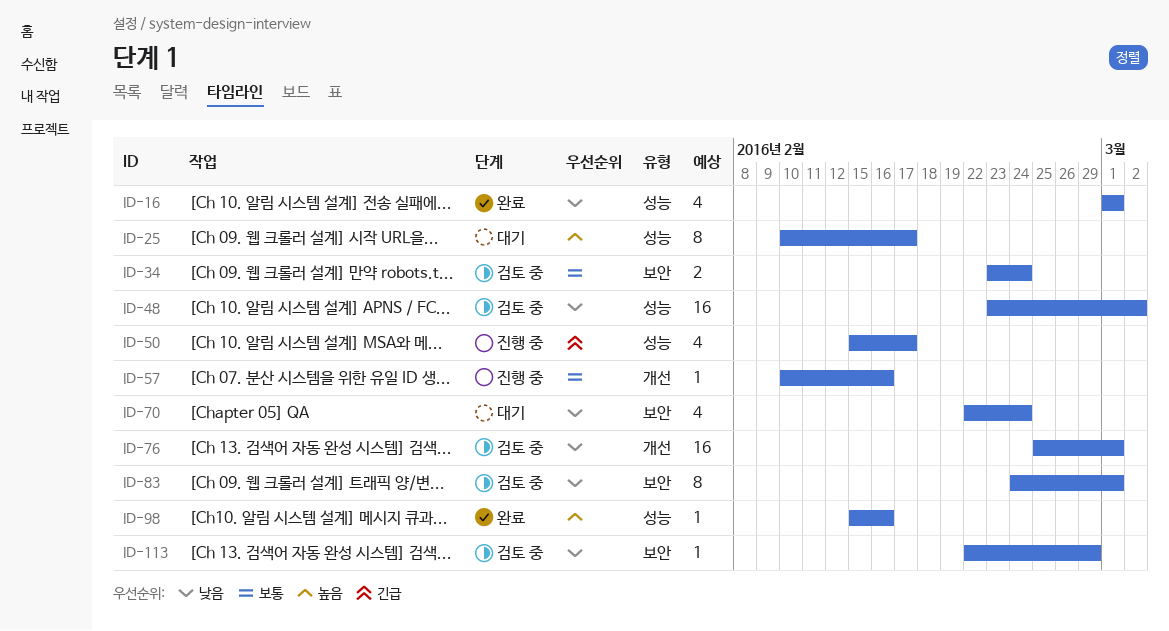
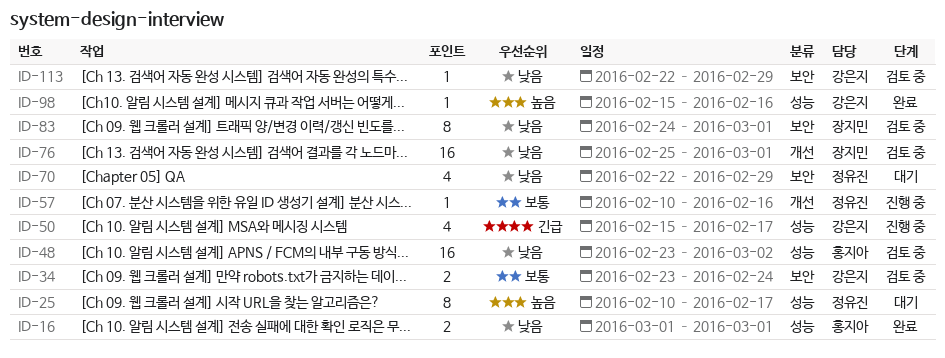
ID-16, estimate: 4 -> 2
ID-70, due: Feb 24 -> Feb 29

